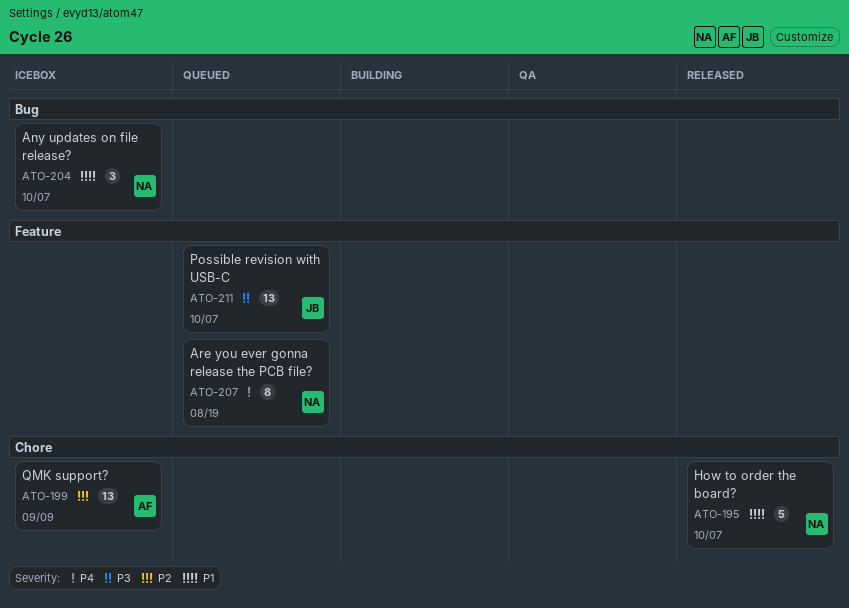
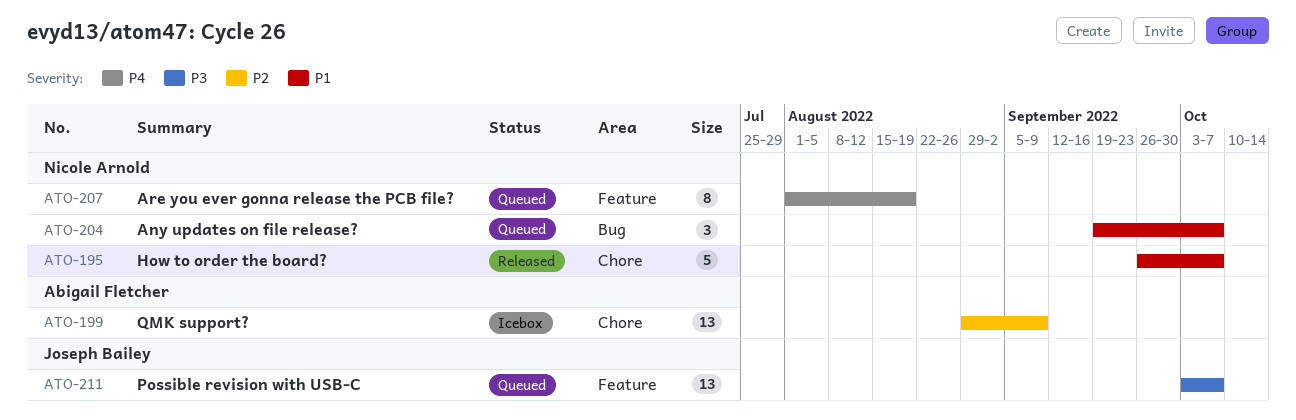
ATO-204, status: Icebox -> Queued

